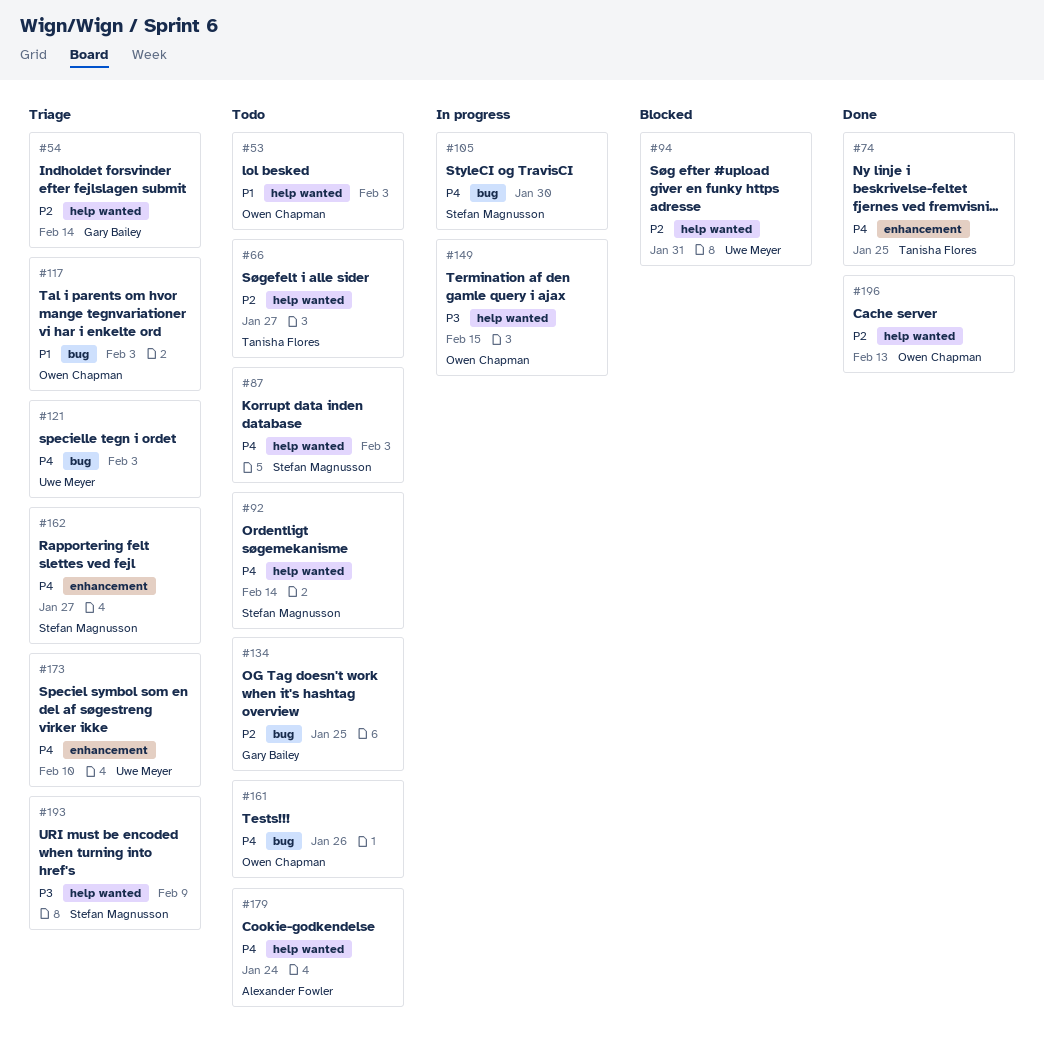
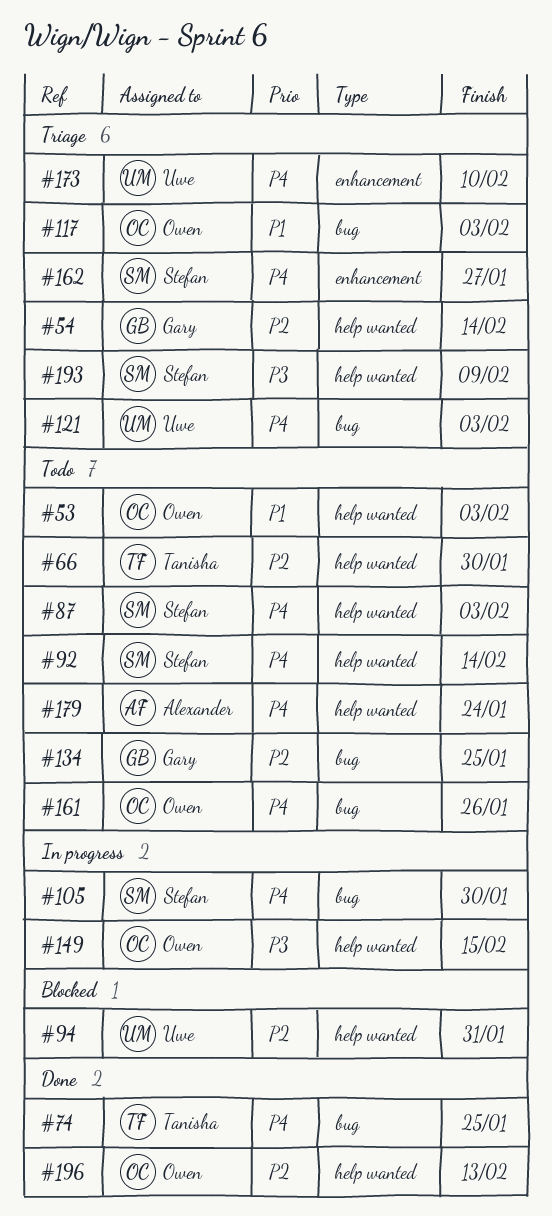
#66, due: Jan 27 -> Jan 30
#74, label: enhancement -> bug

